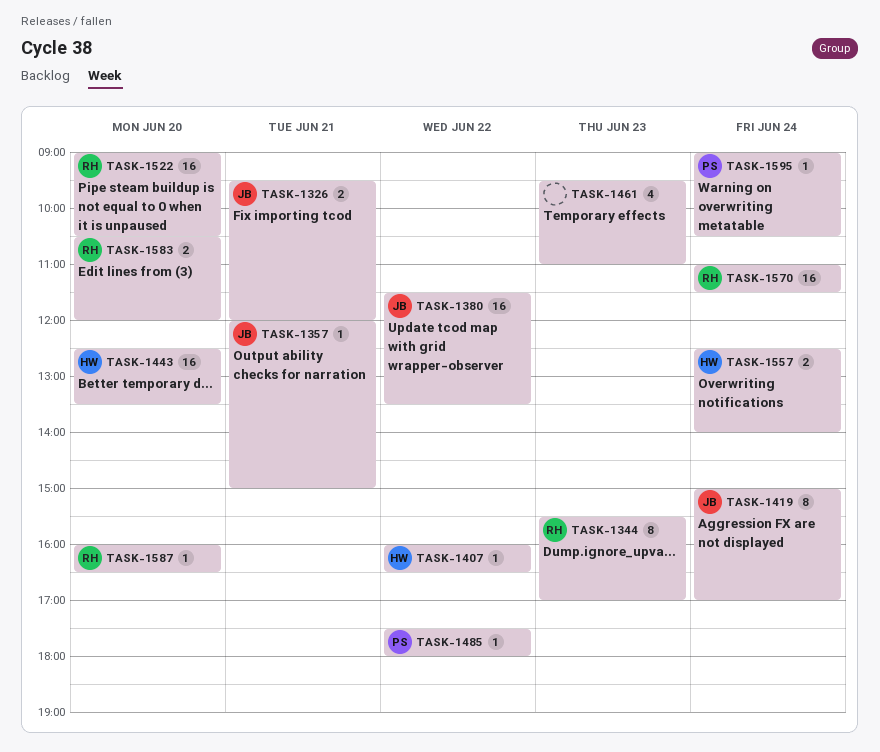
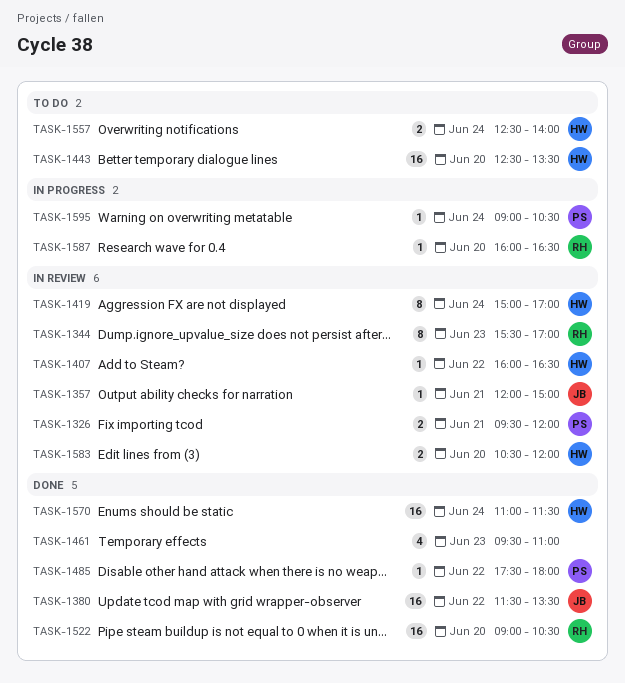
TASK-1326, owner: JB -> PS
TASK-1419, owner: JB -> HW
TASK-1570, owner: RH -> HW
TASK-1583, owner: RH -> HW

